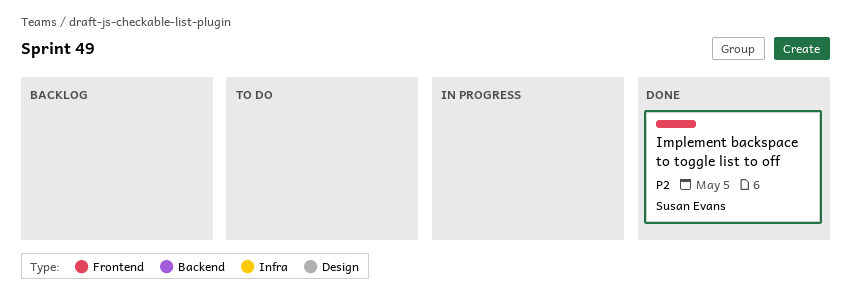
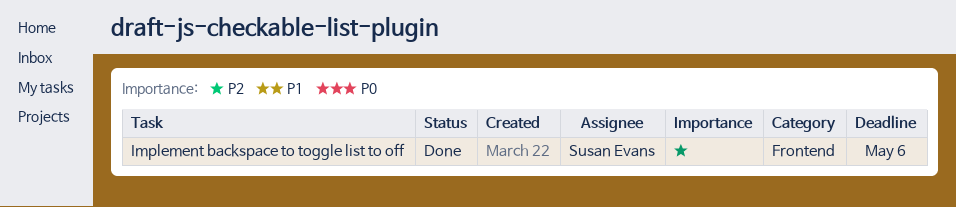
Implement backspace to toggle list to off, due: May 5 -> May 6

